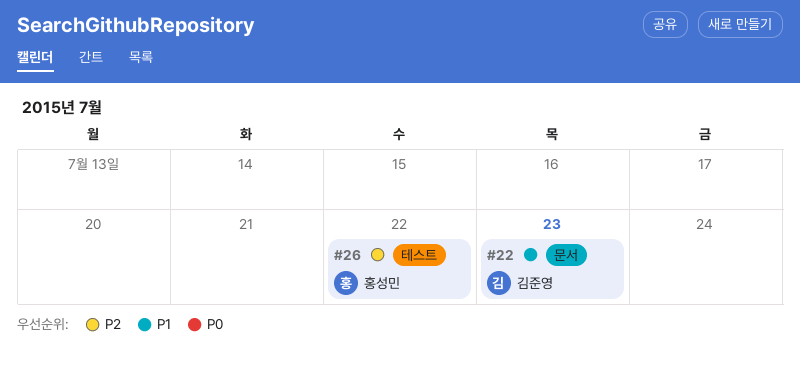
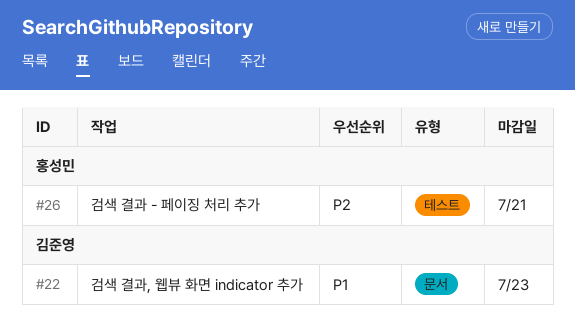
#26, due: Jul 22 -> Jul 21

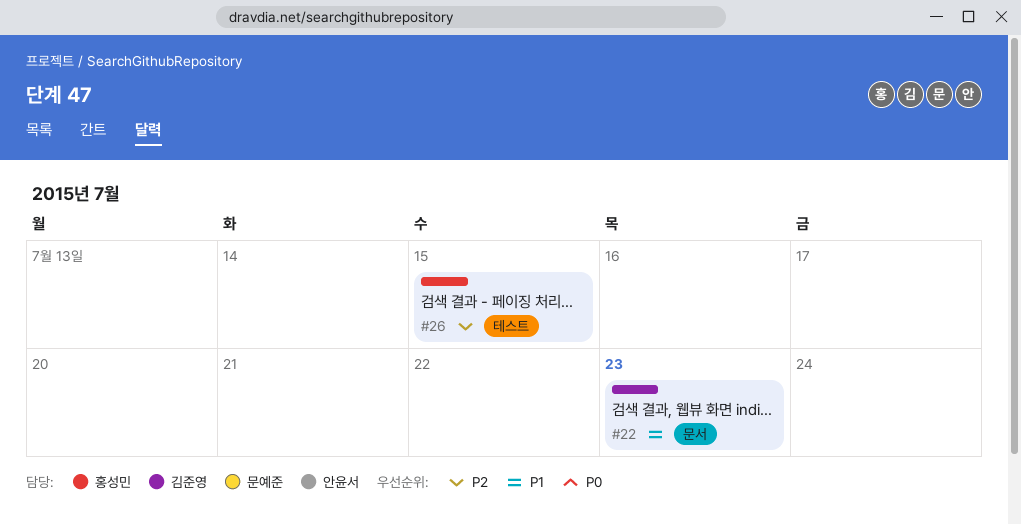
#26, due: Jul 21 -> Jul 15

